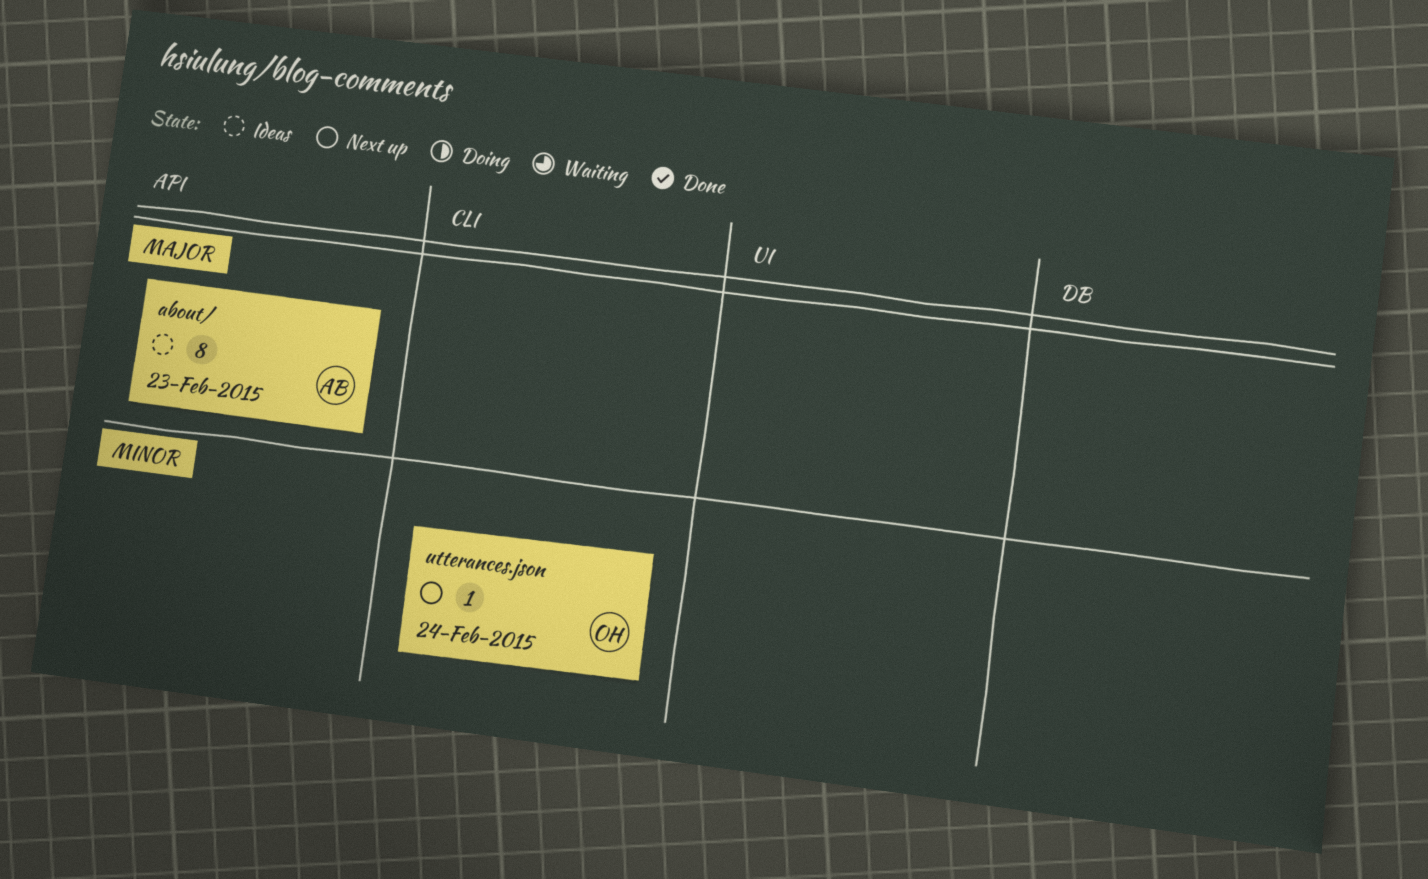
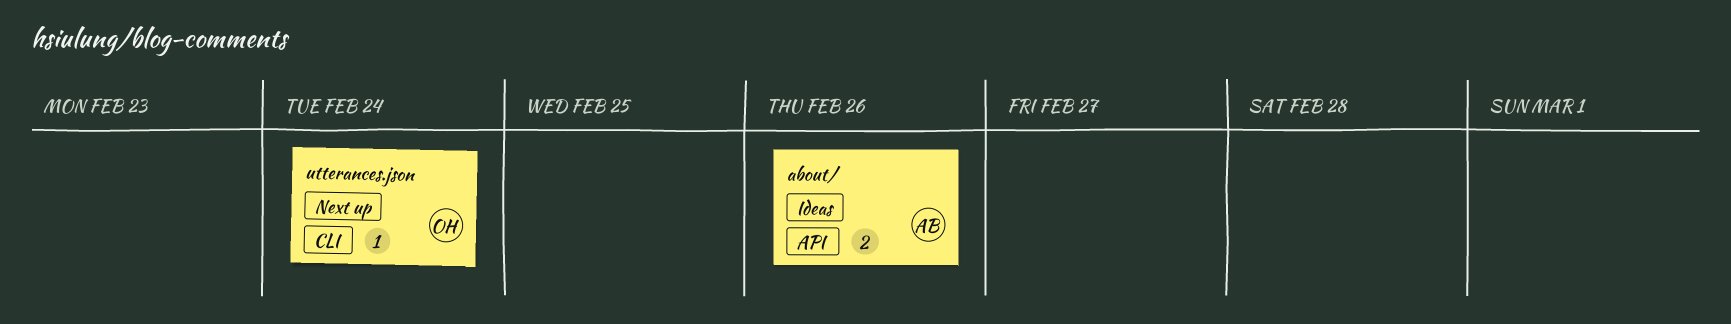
about/, estimate: 8 -> 2
about/, due: Feb 23 -> Feb 26

